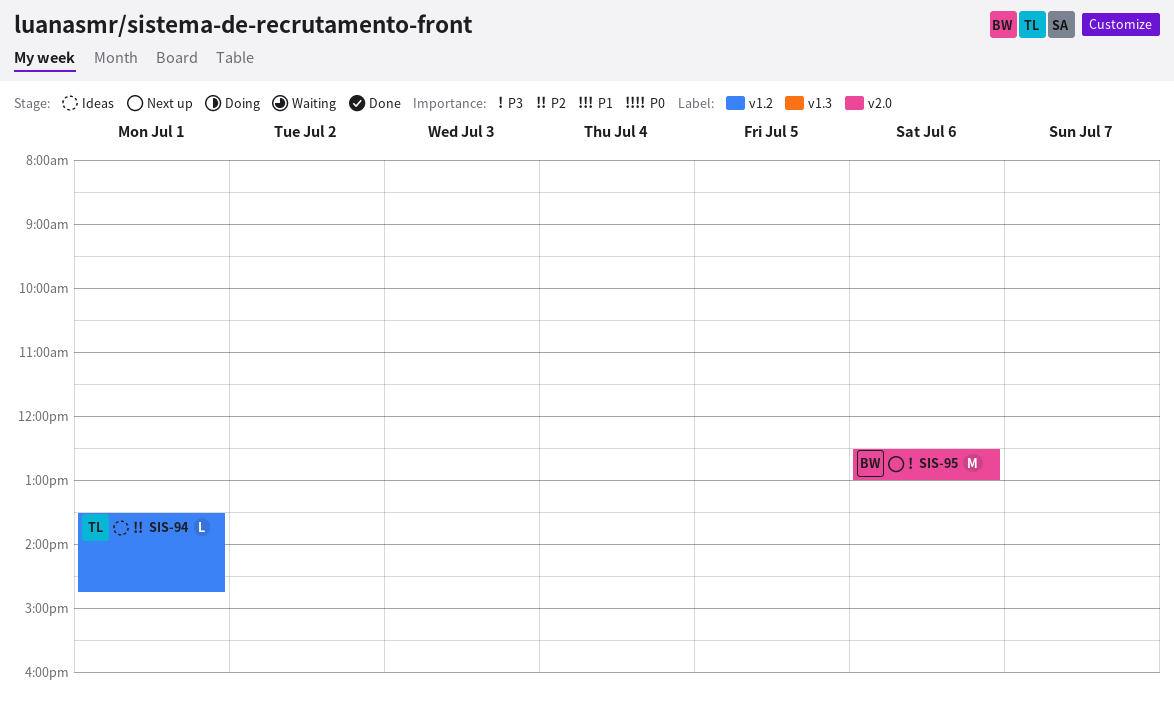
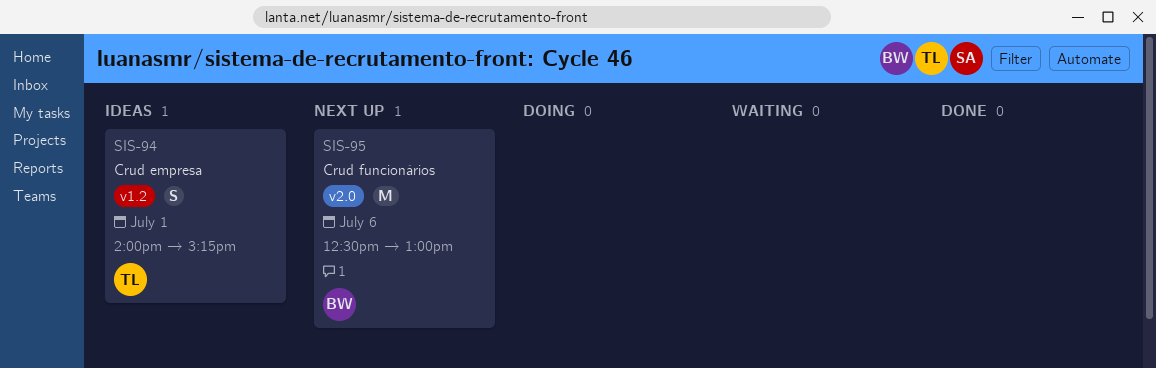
SIS-94, estimate: L -> S
SIS-94, begins: 13:30 -> 14:00
SIS-94, ends: 14:45 -> 15:15

